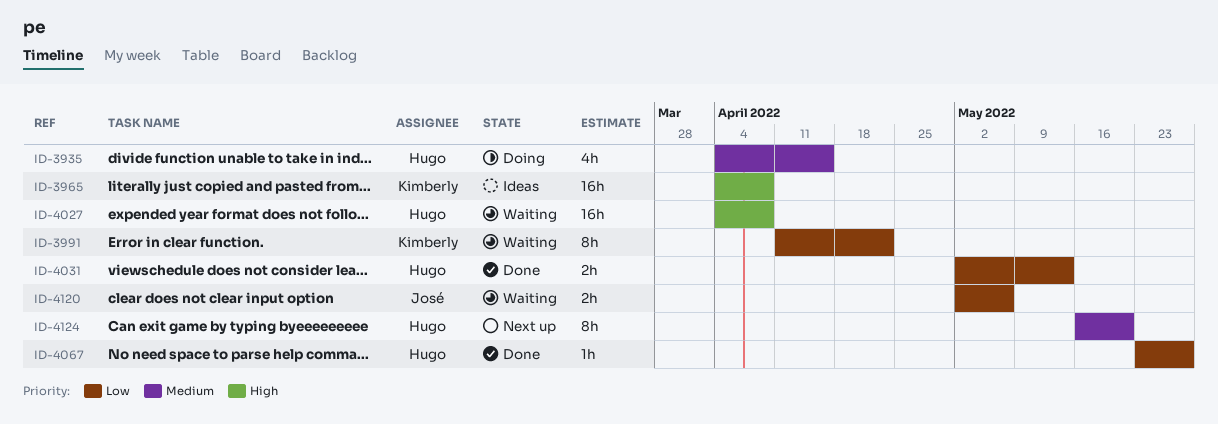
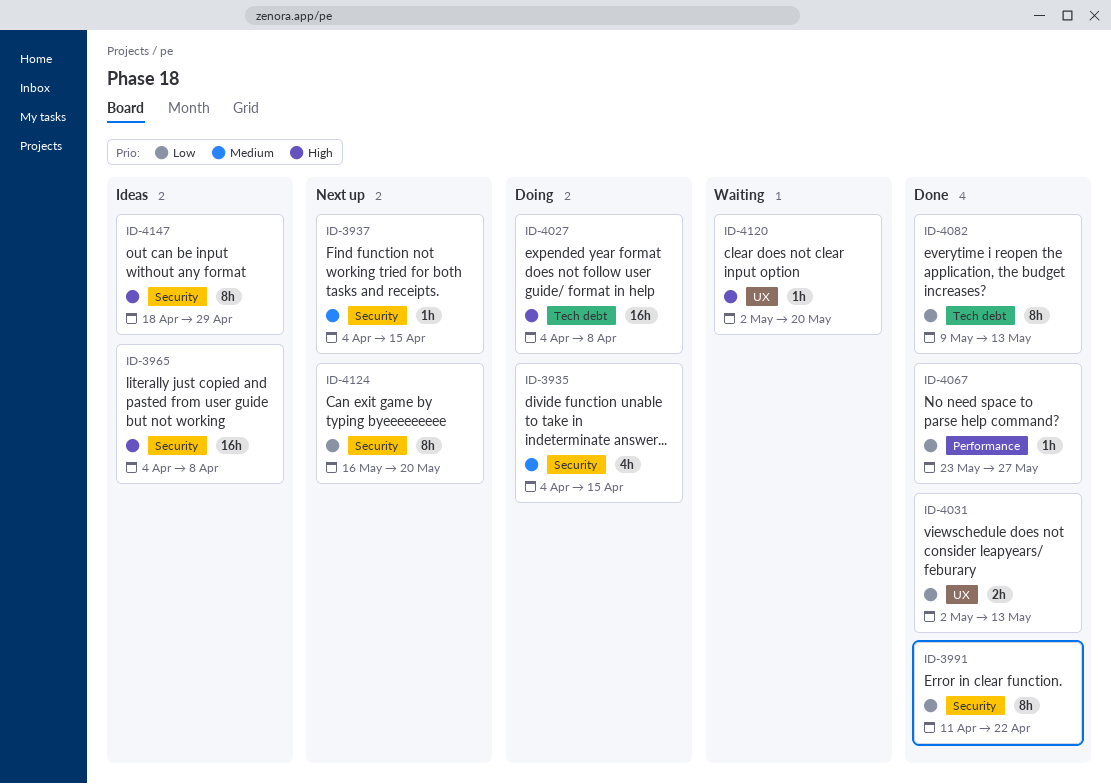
ID-3937: none -> present
ID-3991, status: Waiting -> Done
ID-4027, status: Waiting -> Doing
ID-4082: none -> present
ID-4120, priority: Low -> High
ID-4120, estimate: 2h -> 1h
ID-4120, due: May 6 -> May 20
ID-4124, priority: Medium -> Low
ID-4147: none -> present

